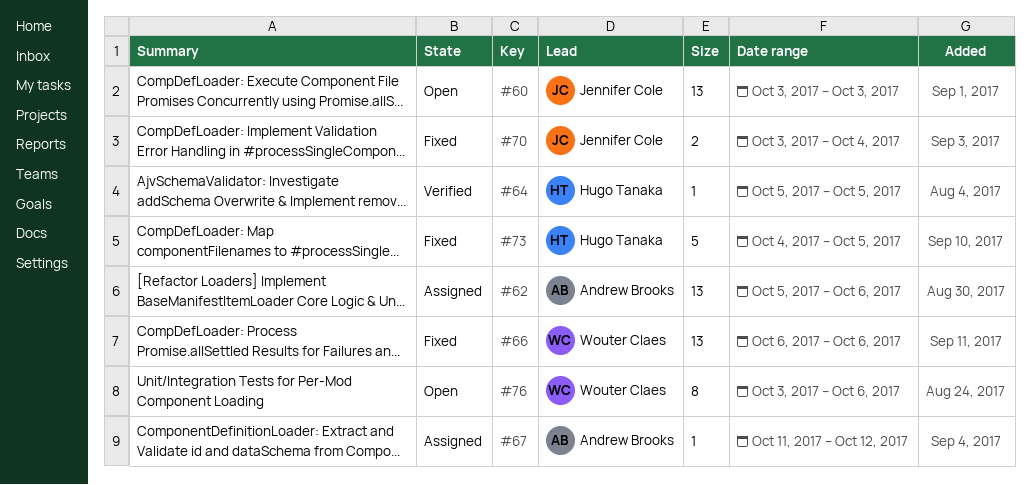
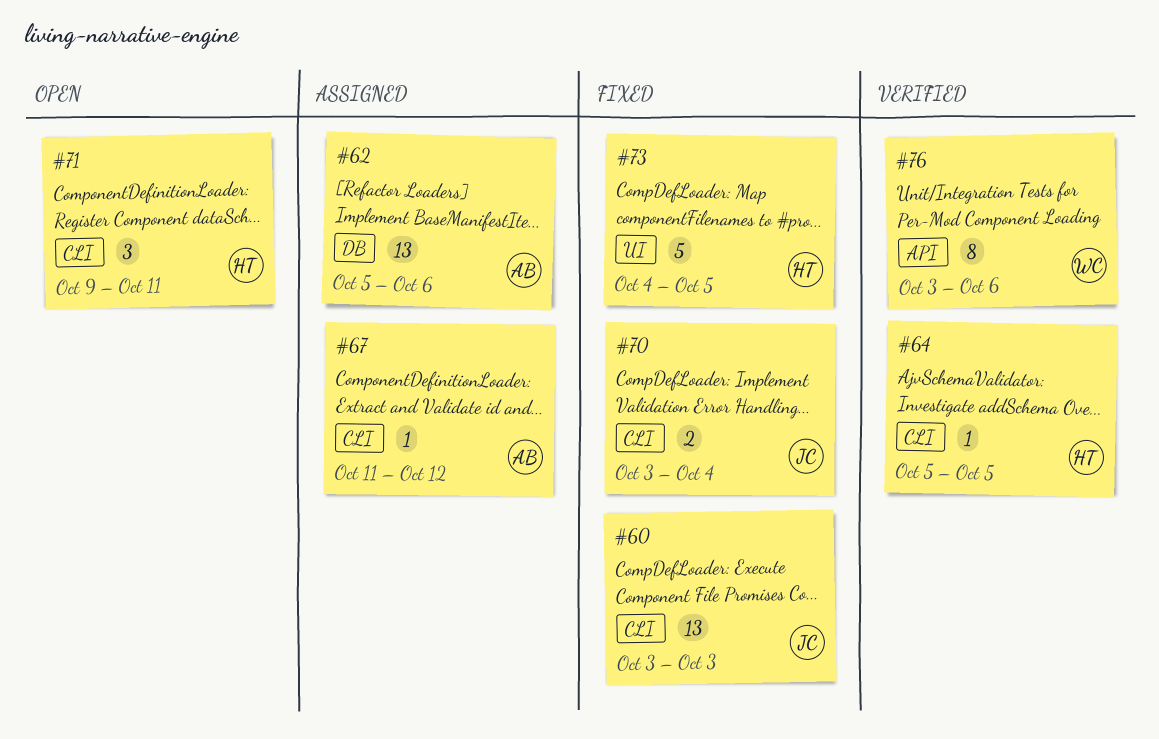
#60, status: Open -> Fixed
#66: present -> none
#71: none -> present
#76, status: Open -> Verified

